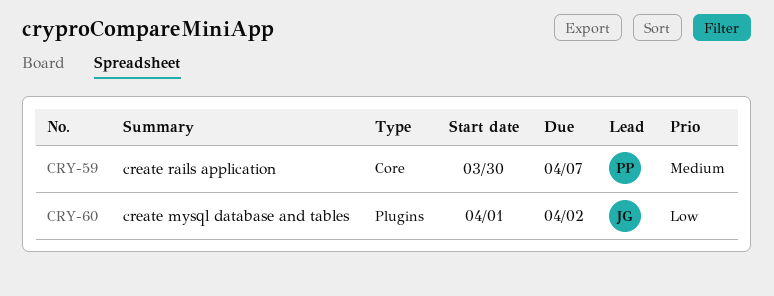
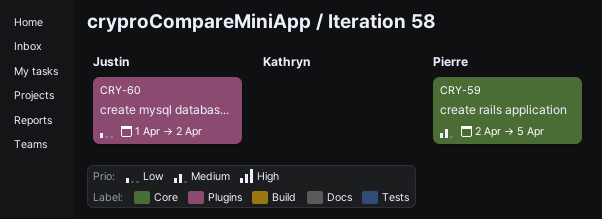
CRY-59, start: Mar 30 -> Apr 2
CRY-59, due: Apr 7 -> Apr 5

